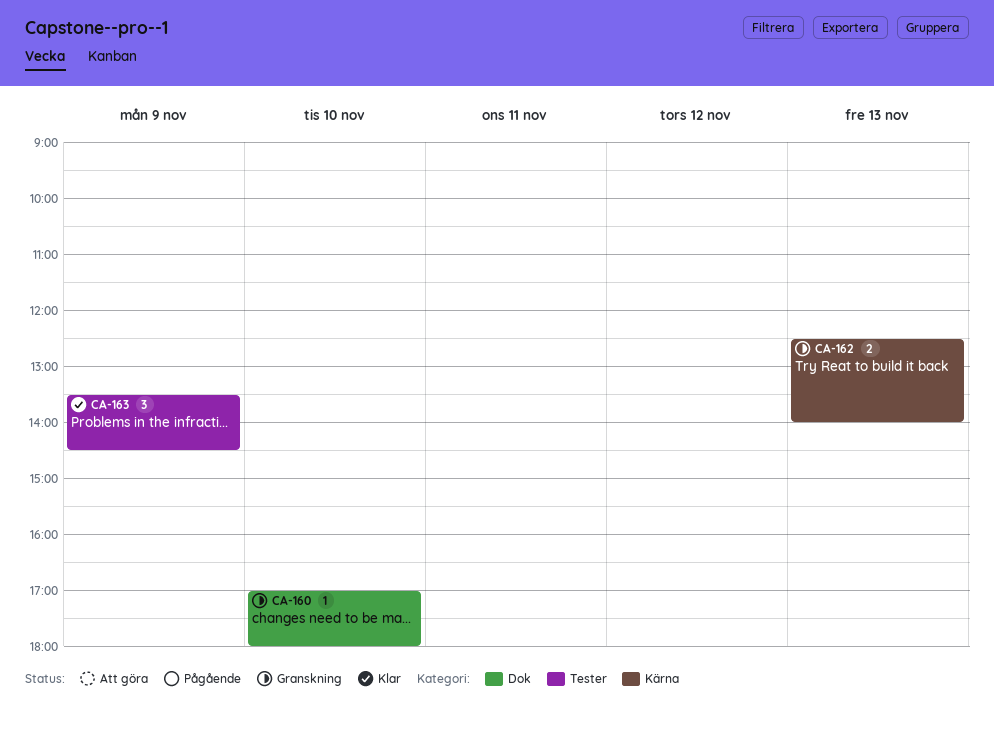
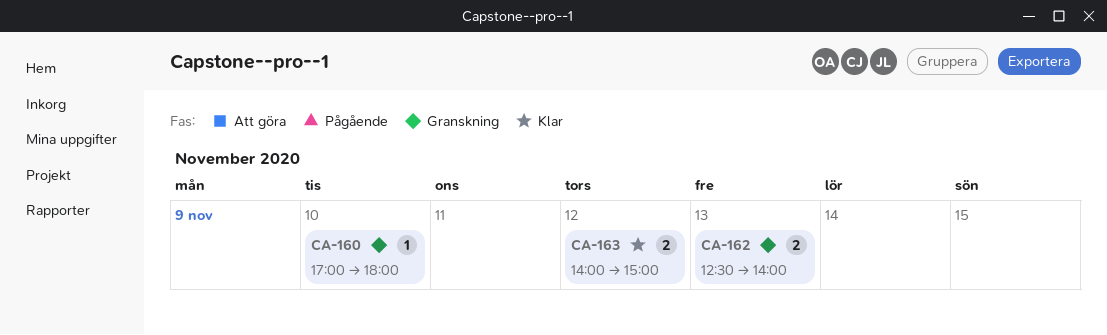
CA-163, estimate: 3 -> 2
CA-163, day: Nov 9 -> Nov 12
CA-163, begins: 13:30 -> 14:00
CA-163, ends: 14:30 -> 15:00

